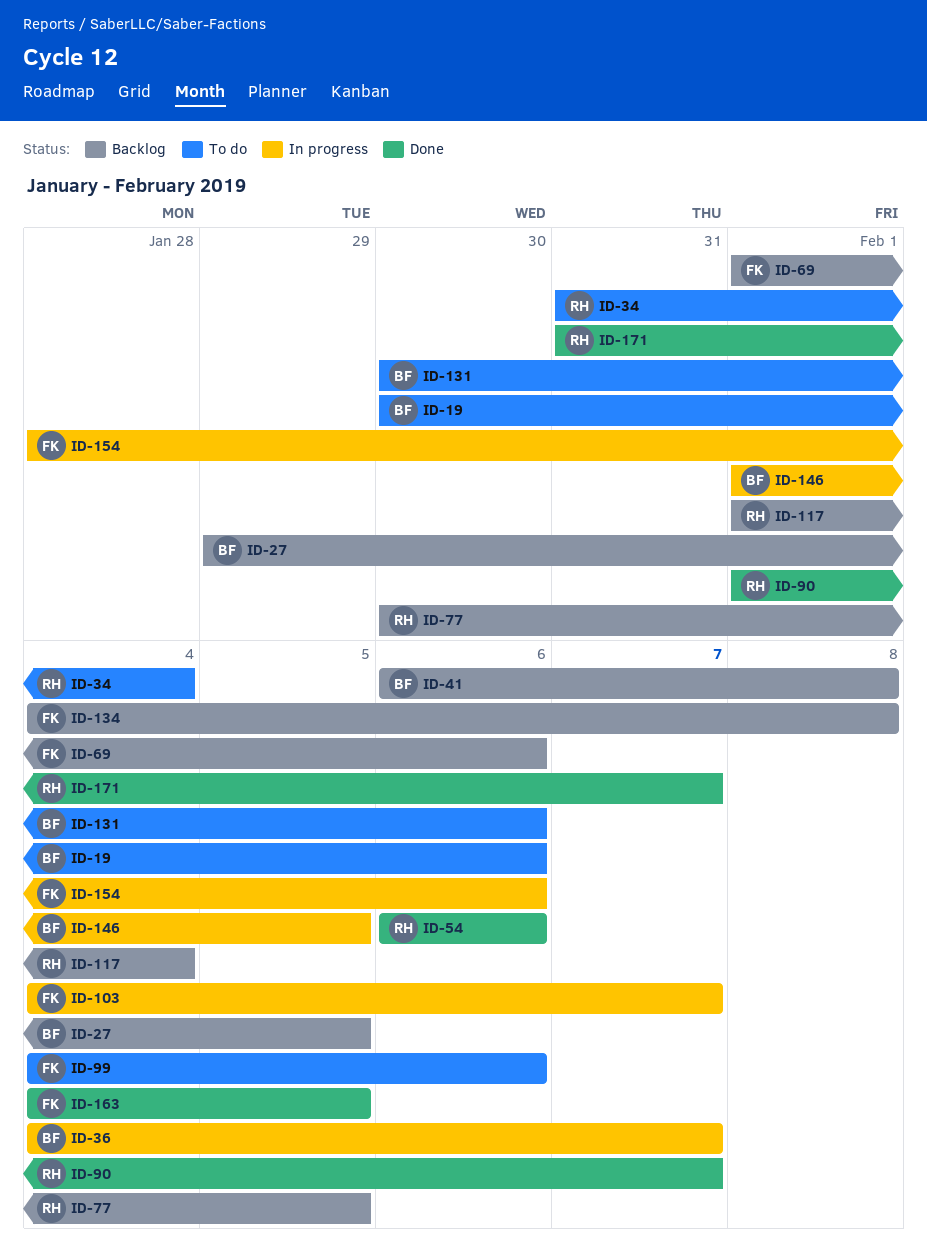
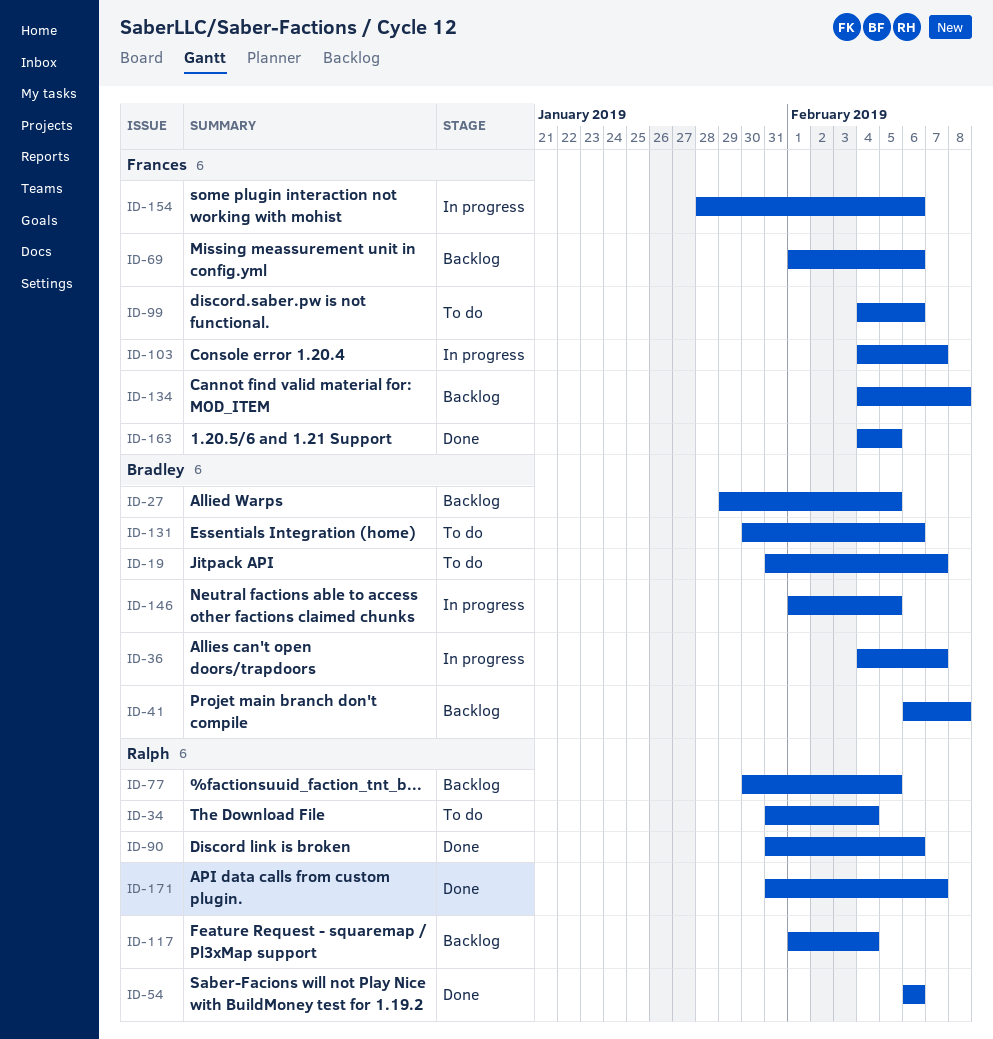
ID-19, start: Jan 30 -> Jan 31
ID-19, due: Feb 6 -> Feb 7
ID-90, start: Feb 1 -> Jan 31
ID-90, due: Feb 7 -> Feb 6

